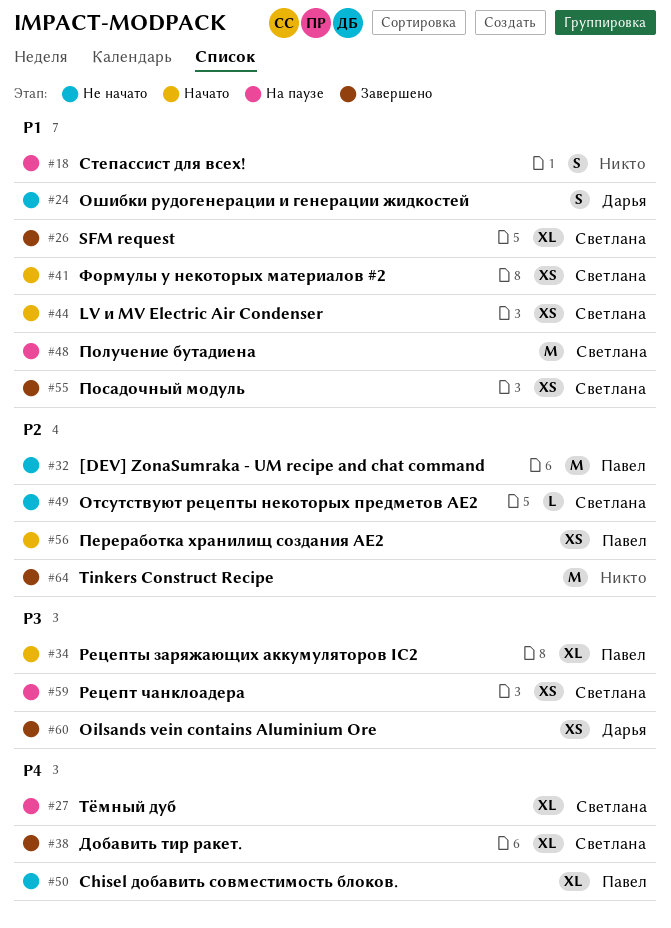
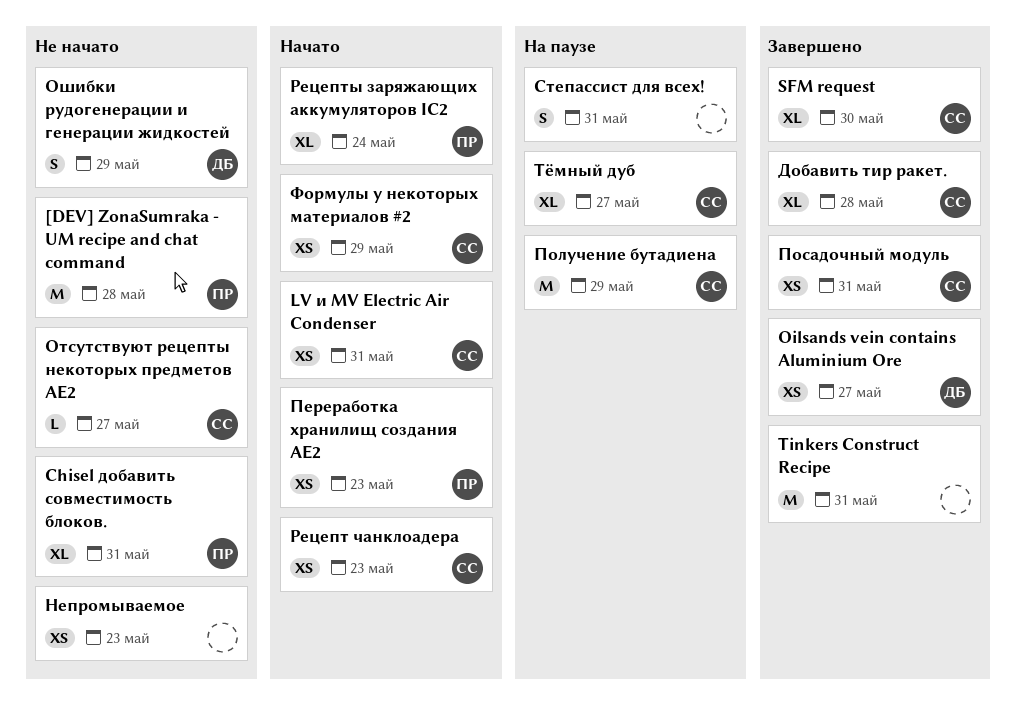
Непромываемое: none -> present
Рецепт чанклоадера, status: На паузе -> Начато

